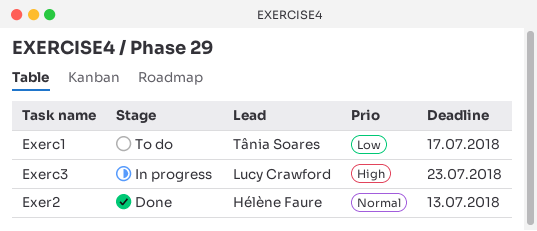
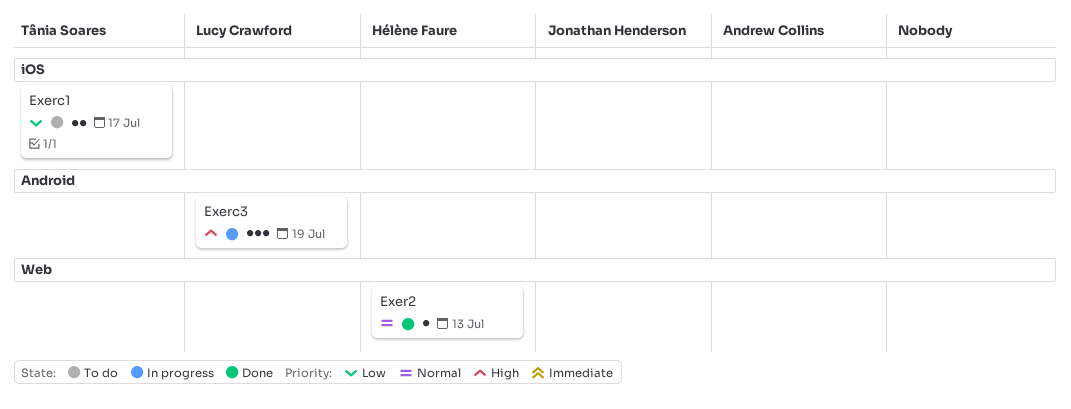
Exerc3, due: Jul 23 -> Jul 19

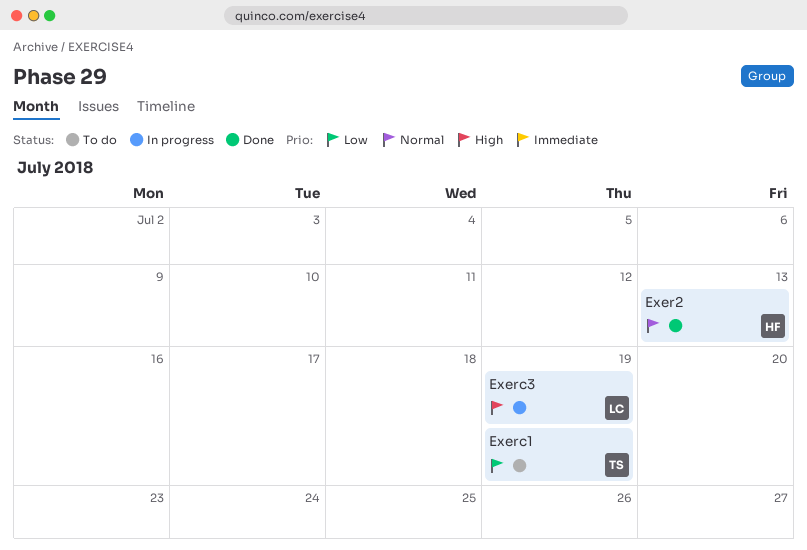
Exerc1, due: Jul 17 -> Jul 19

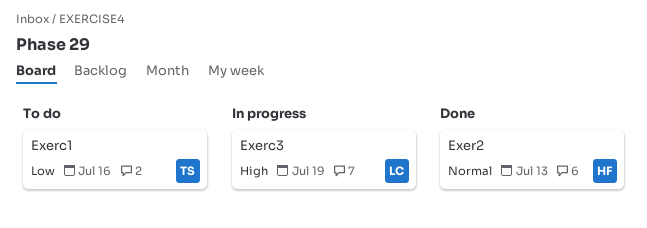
Exerc1, due: Jul 19 -> Jul 16

